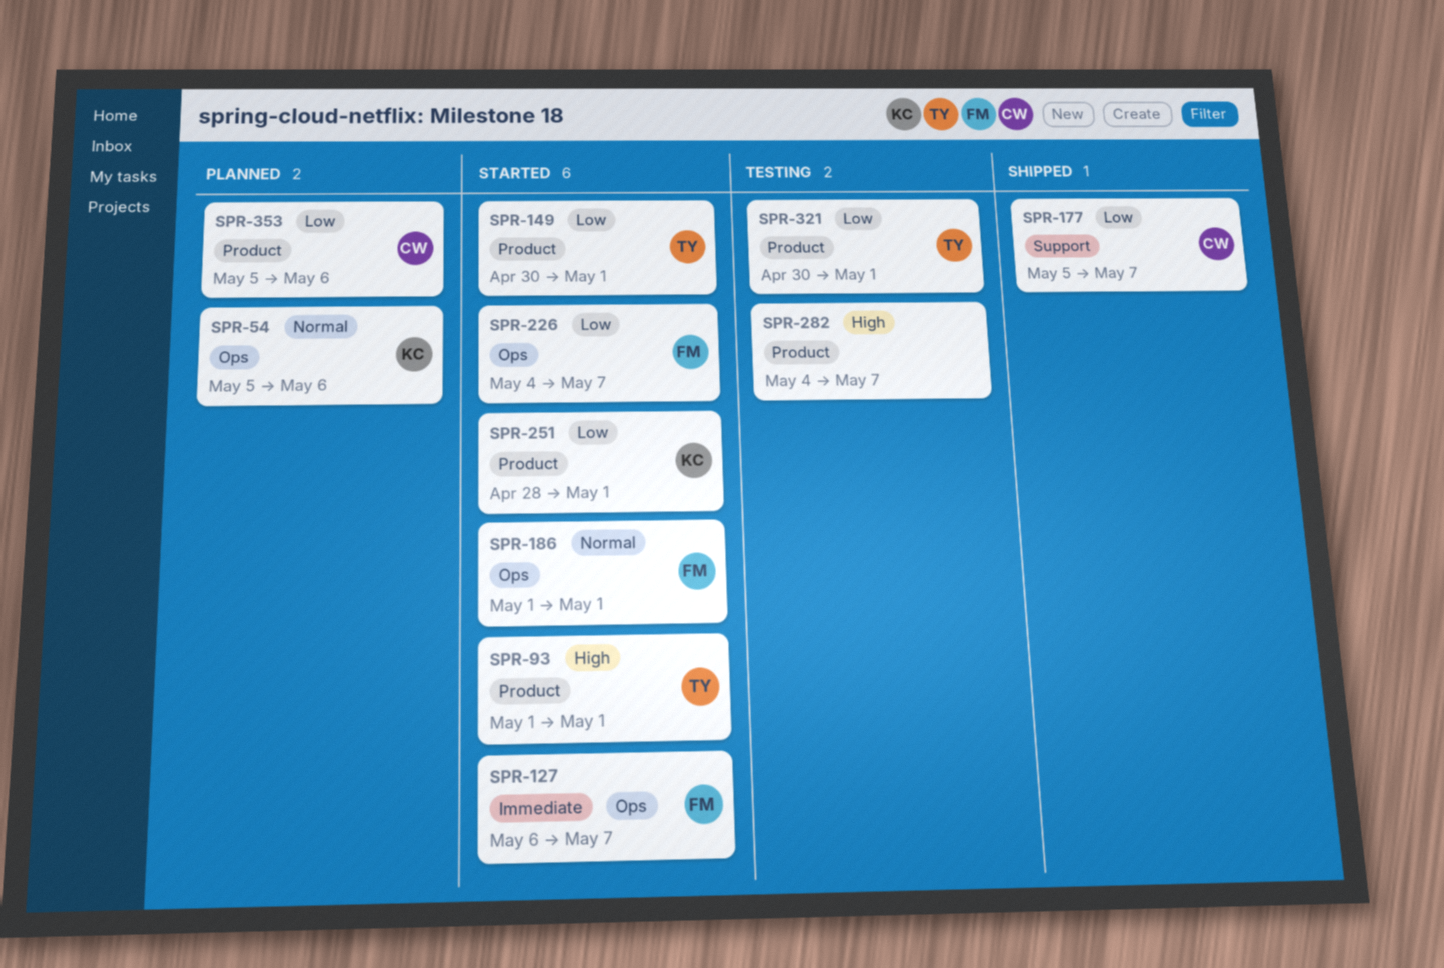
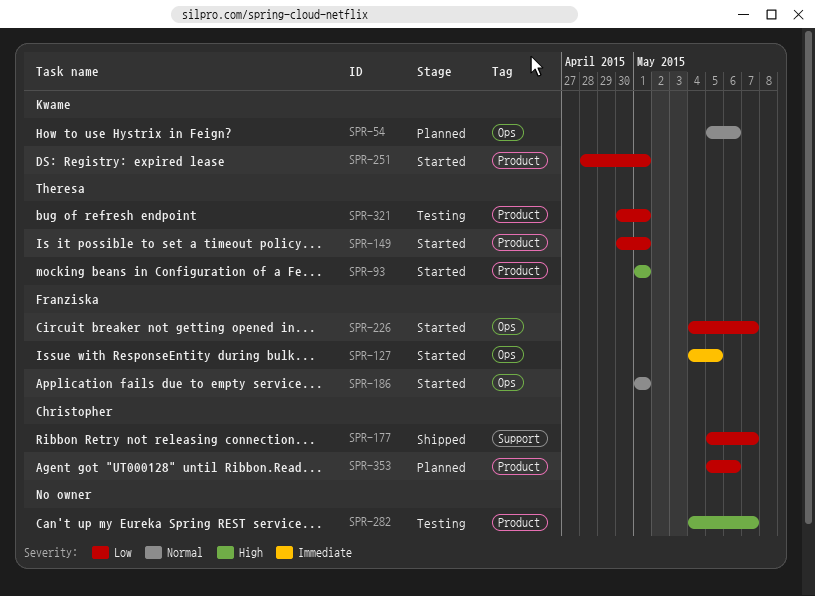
SPR-127, start: May 6 -> May 4
SPR-127, due: May 7 -> May 5

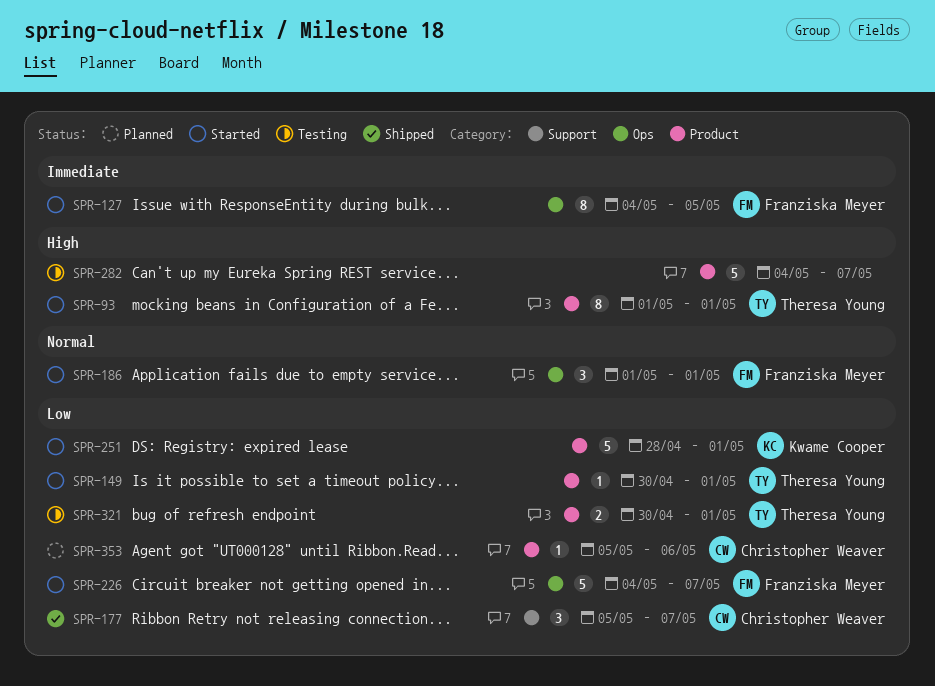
SPR-54: present -> none

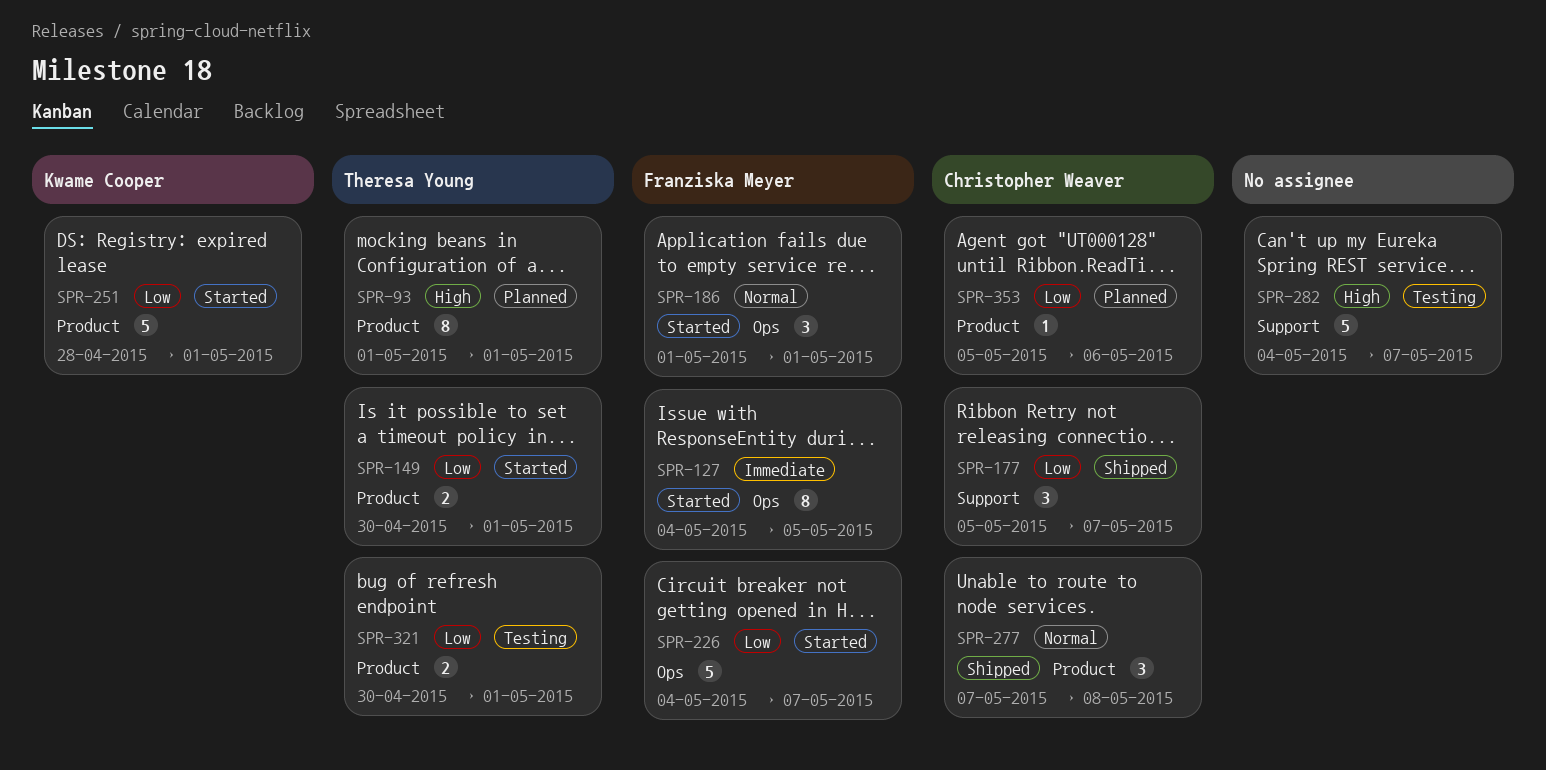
SPR-93, status: Started -> Planned
SPR-149, estimate: 1 -> 2
SPR-277: none -> present
SPR-282, label: Product -> Support

